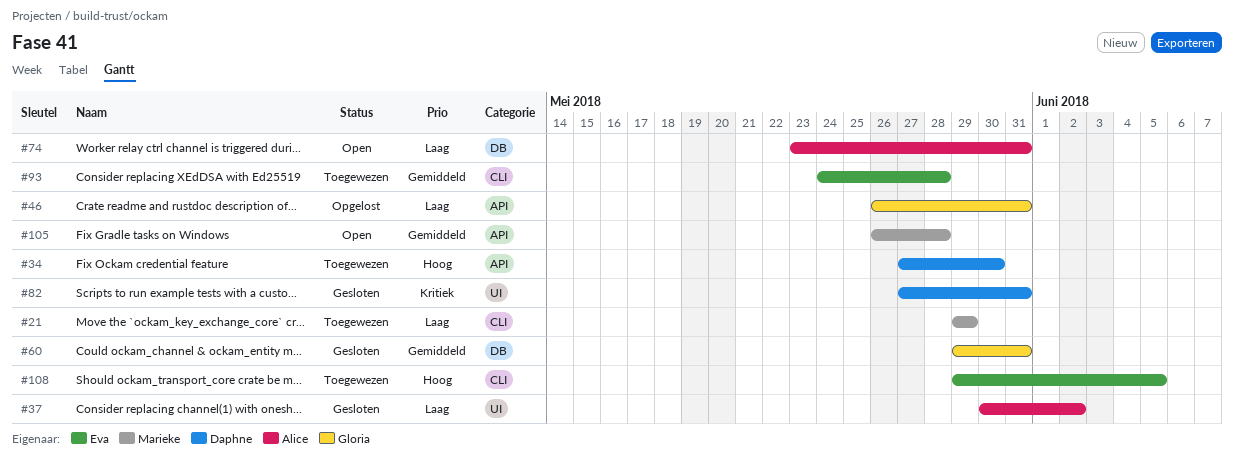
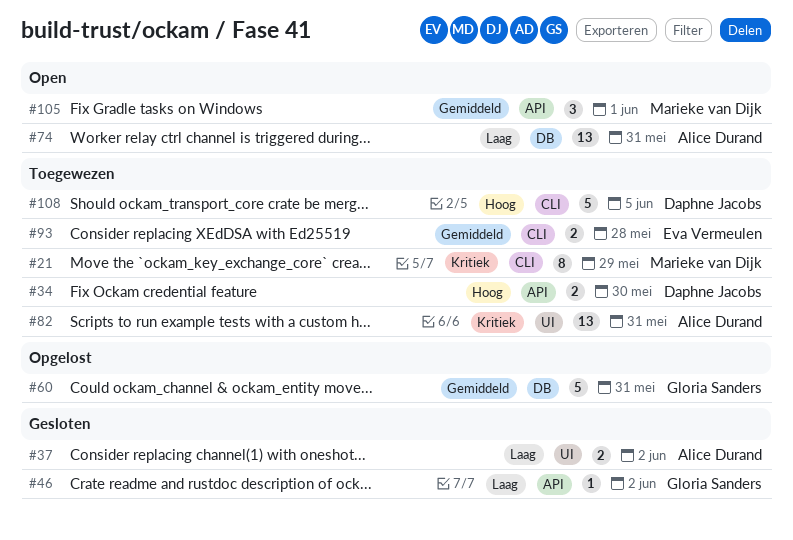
#21, priority: Laag -> Kritiek
#46, status: Opgelost -> Gesloten
#46, due: May 31 -> Jun 2
#60, status: Gesloten -> Opgelost
#82, status: Gesloten -> Toegewezen
#82, owner: Daphne Jacobs -> Alice Durand
#105, due: May 28 -> Jun 1
#108, owner: Eva Vermeulen -> Daphne Jacobs

